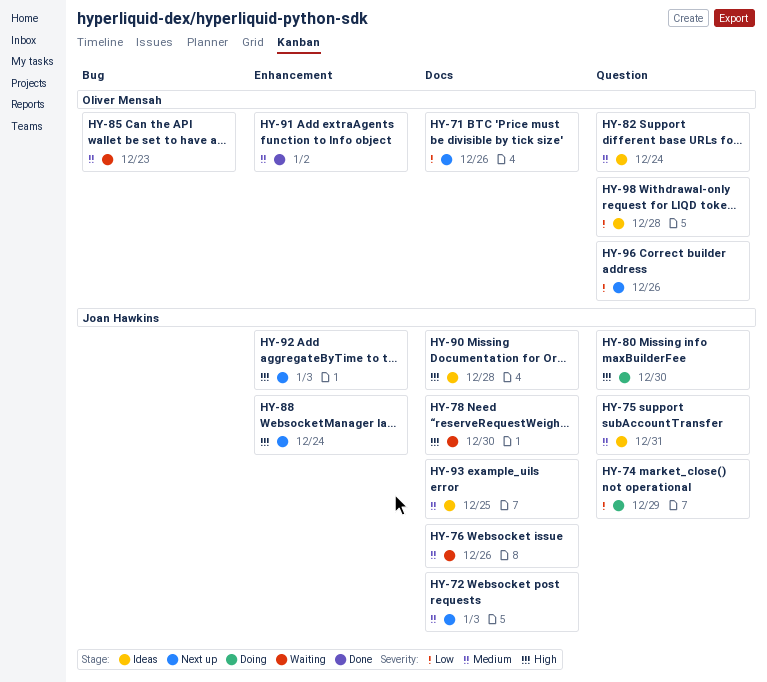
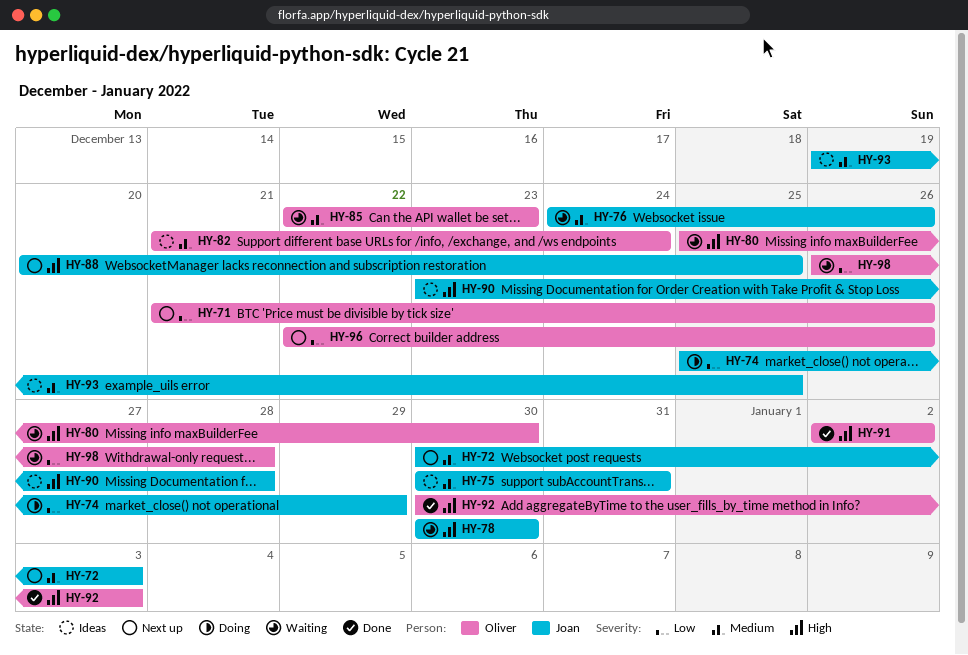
HY-80, status: Doing -> Waiting
HY-80, owner: Joan Hawkins -> Oliver Mensah
HY-88, due: Dec 24 -> Dec 25
HY-91, priority: Medium -> High
HY-92, status: Next up -> Done
HY-92, owner: Joan Hawkins -> Oliver Mensah
HY-98, status: Ideas -> Waiting

